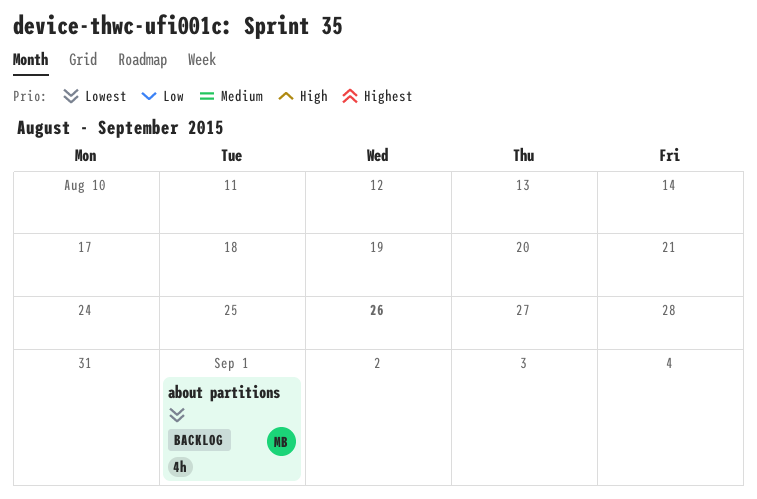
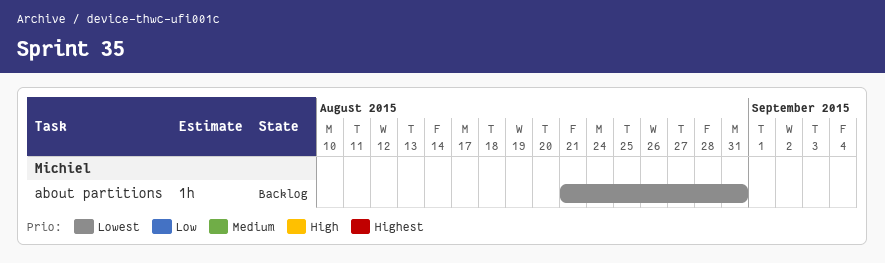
about partitions, estimate: 4h -> 1h
about partitions, due: Sep 1 -> Aug 31

